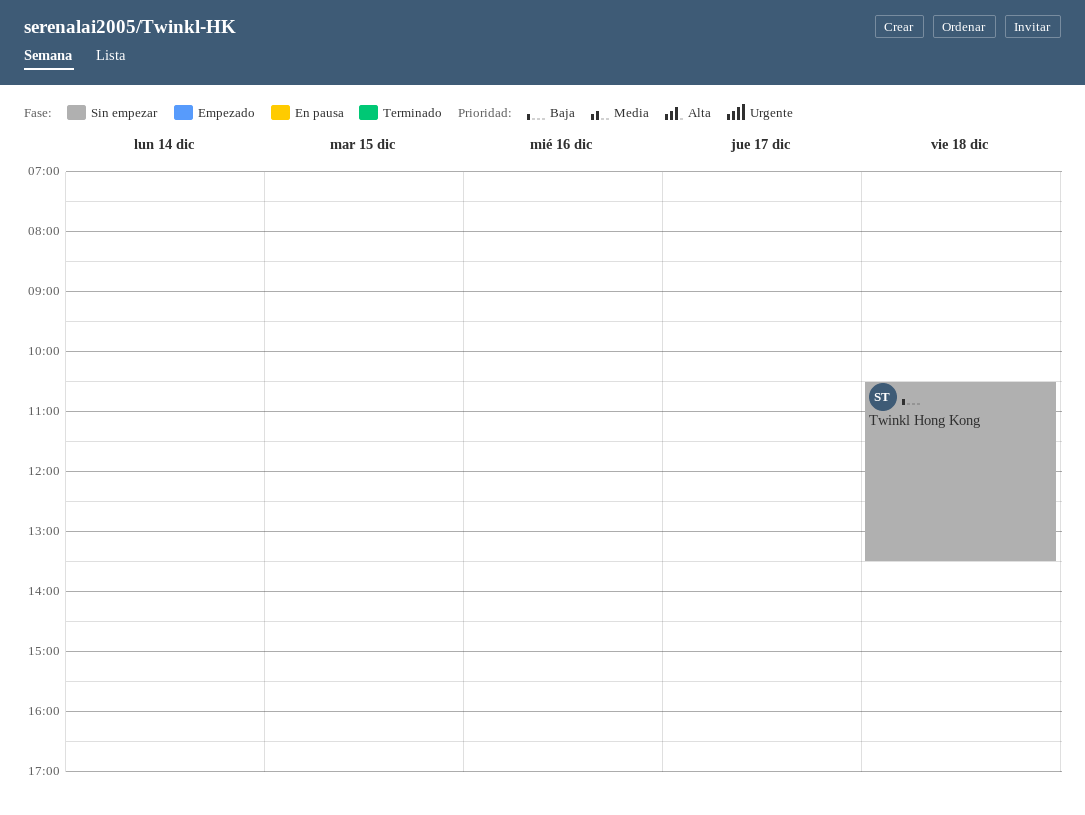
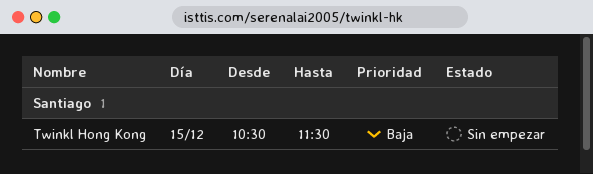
Twinkl Hong Kong, day: Dec 18 -> Dec 15
Twinkl Hong Kong, ends: 13:30 -> 11:30

